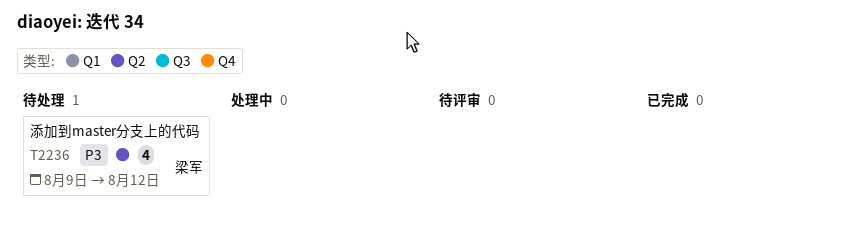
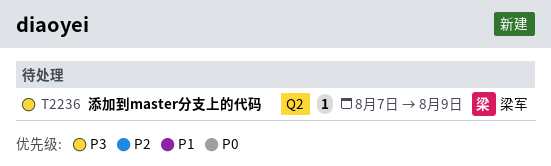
T2236, estimate: 4 -> 1
T2236, start: Aug 9 -> Aug 7
T2236, due: Aug 12 -> Aug 9

